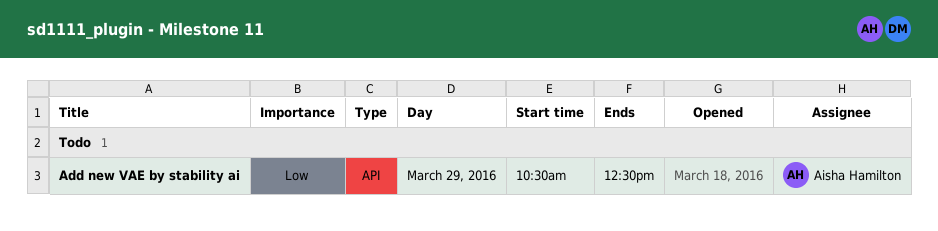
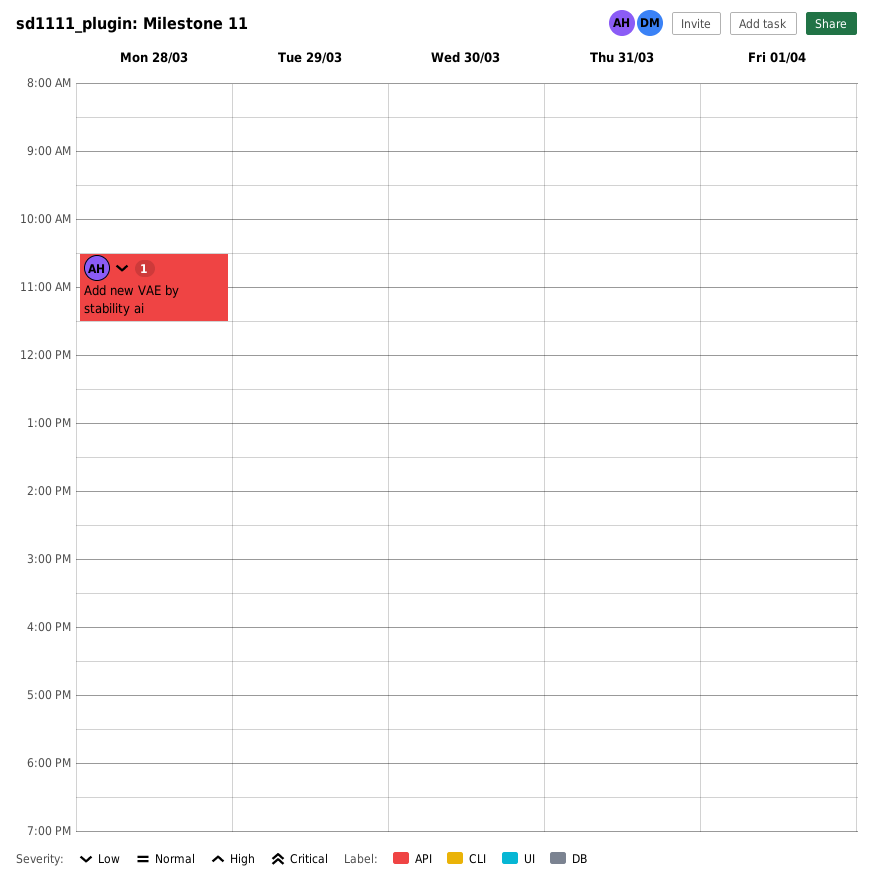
Add new VAE by stability ai, day: Mar 29 -> Mar 28
Add new VAE by stability ai, ends: 12:30 -> 11:30

